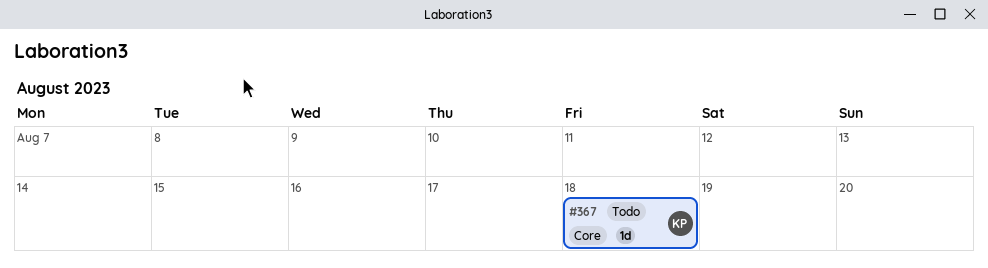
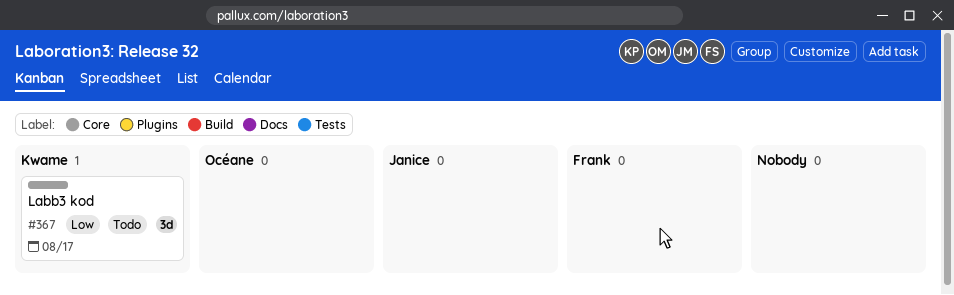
#367, estimate: 1d -> 3d
#367, due: Aug 18 -> Aug 17

